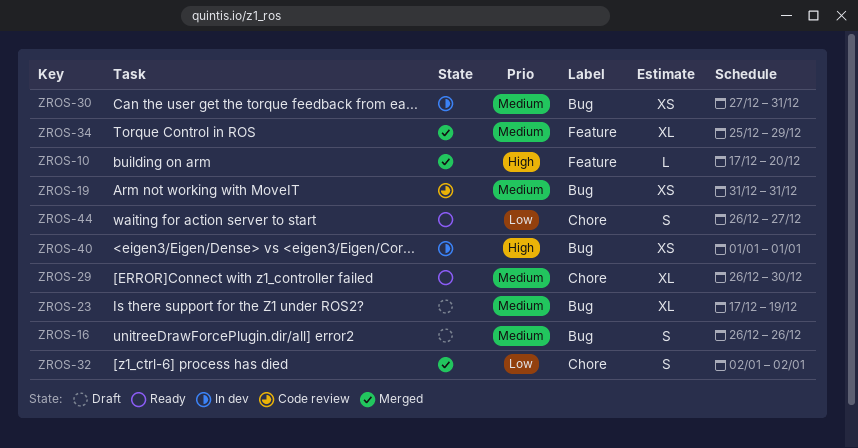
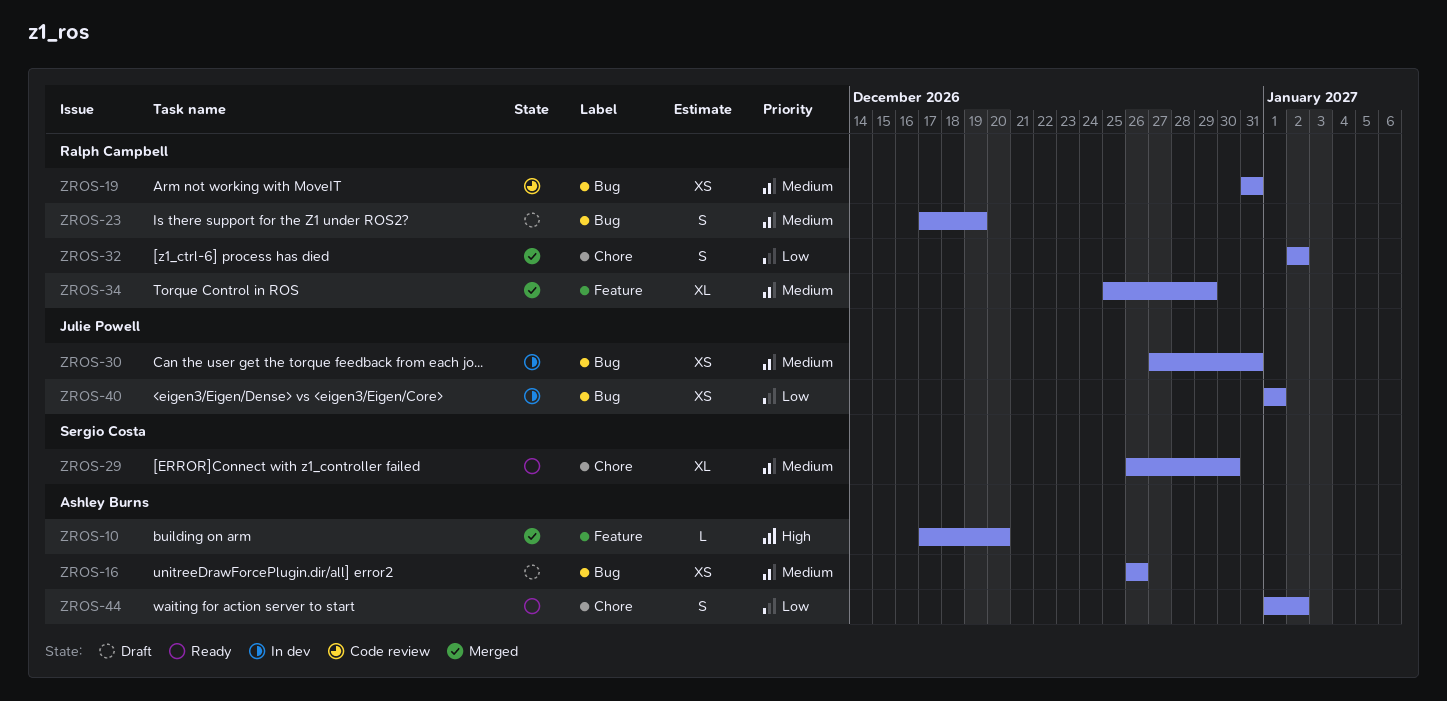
ZROS-16, estimate: S -> XS
ZROS-23, estimate: XL -> S
ZROS-40, priority: High -> Low
ZROS-44, start: Dec 26 -> Jan 1
ZROS-44, due: Dec 27 -> Jan 2

